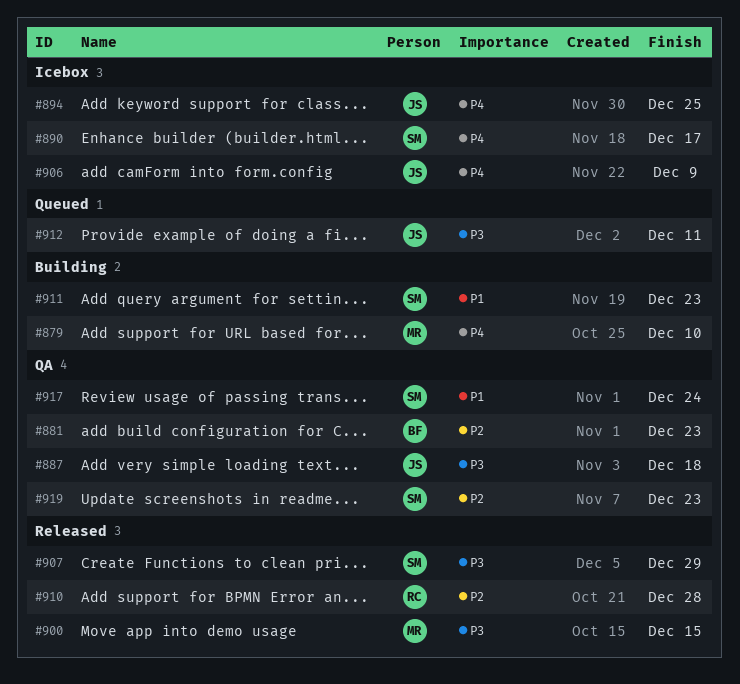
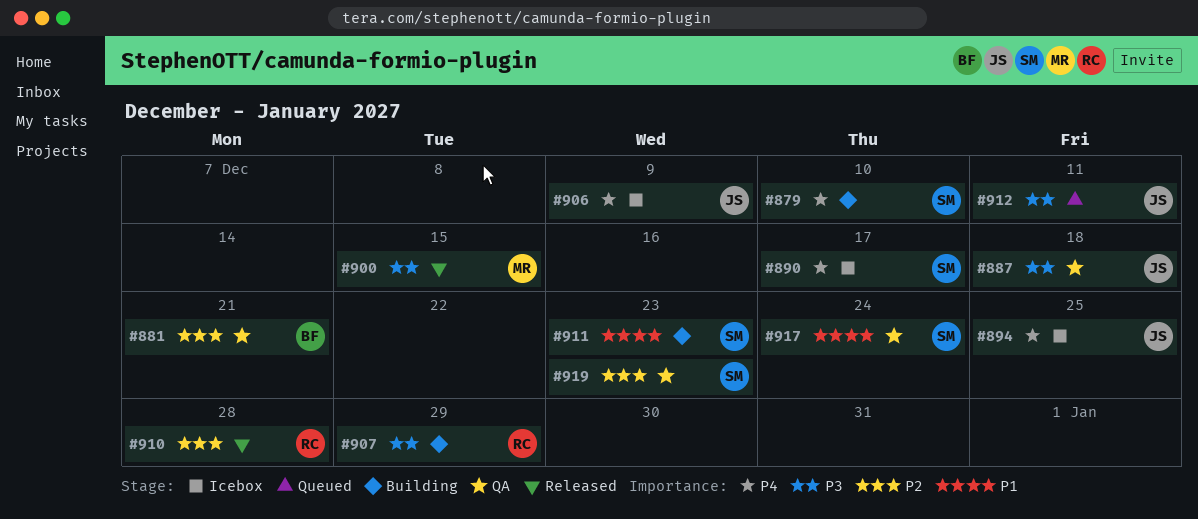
#879, owner: MR -> SM
#881, due: Dec 23 -> Dec 21
#907, status: Released -> Building
#907, owner: SM -> RC

